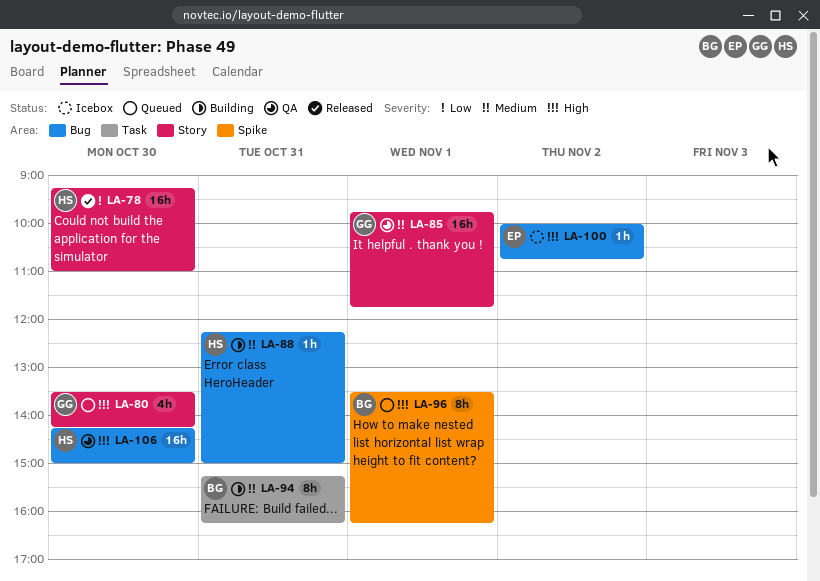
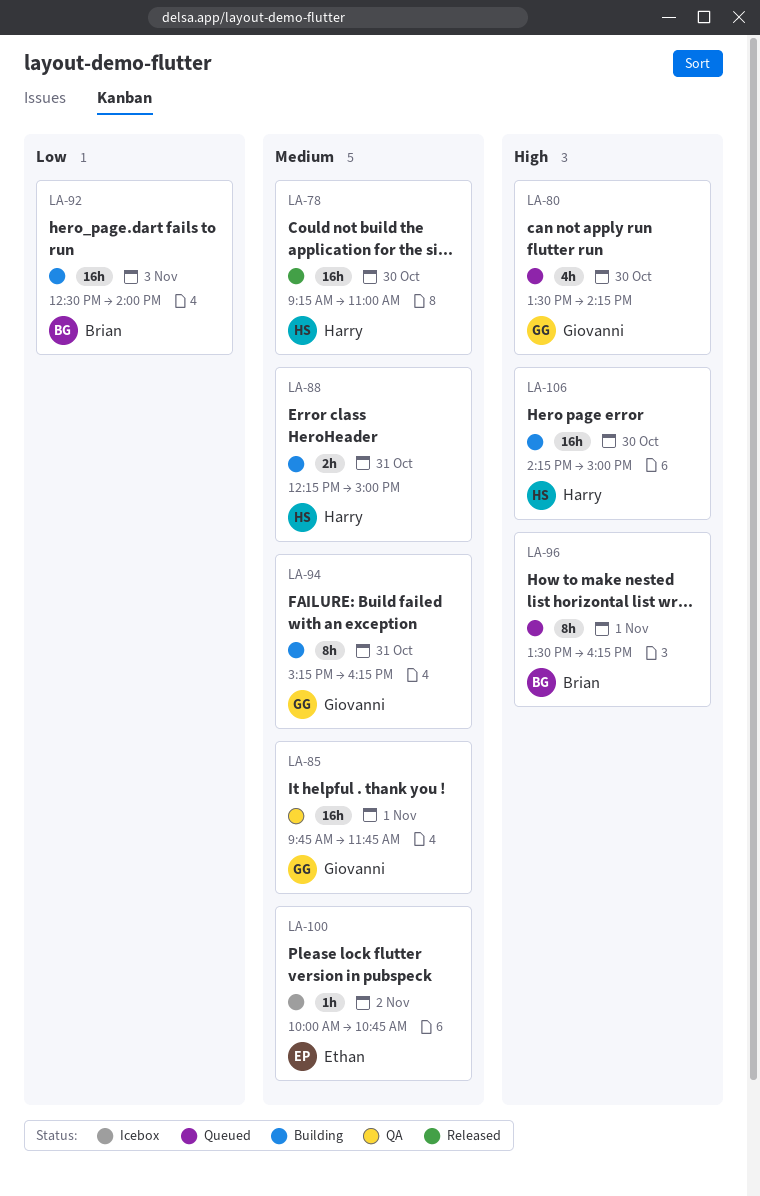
LA-78, priority: Low -> Medium
LA-88, estimate: 1h -> 2h
LA-92: none -> present
LA-94, owner: Brian -> Giovanni
LA-100, priority: High -> Medium
LA-106, status: QA -> Building

